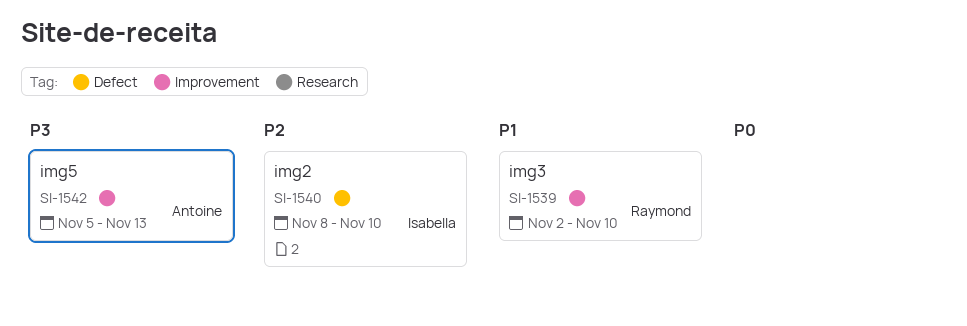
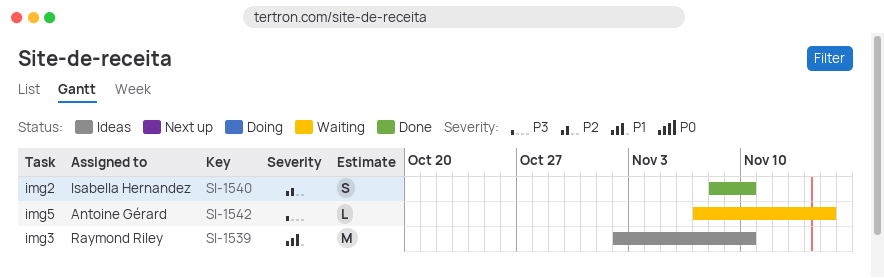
SI-1542, start: Nov 5 -> Nov 7
SI-1542, due: Nov 13 -> Nov 15

